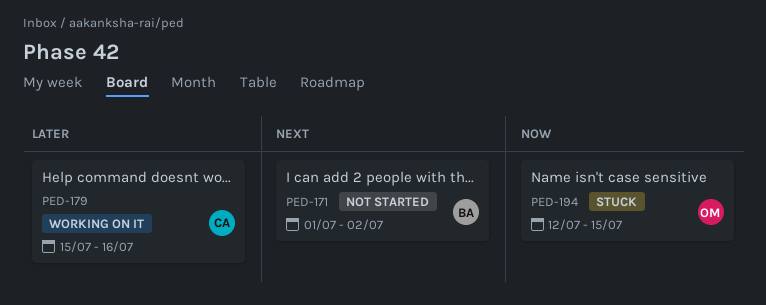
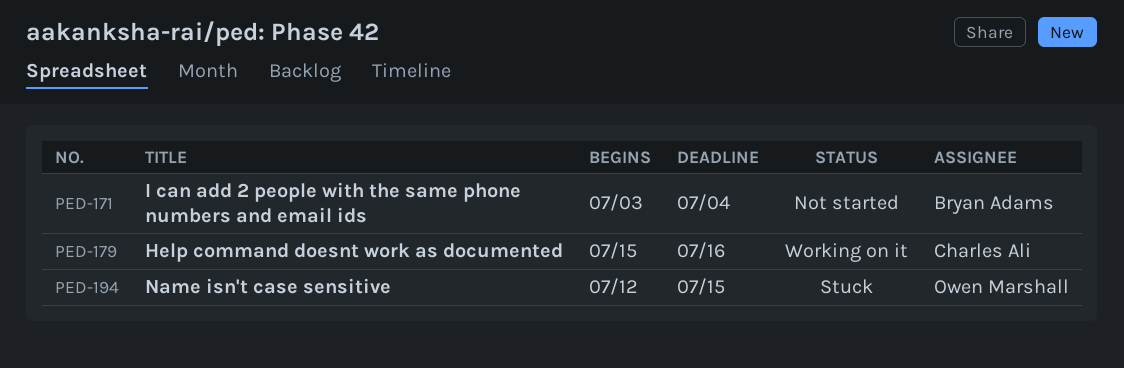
PED-171, start: Jul 1 -> Jul 3
PED-171, due: Jul 2 -> Jul 4

